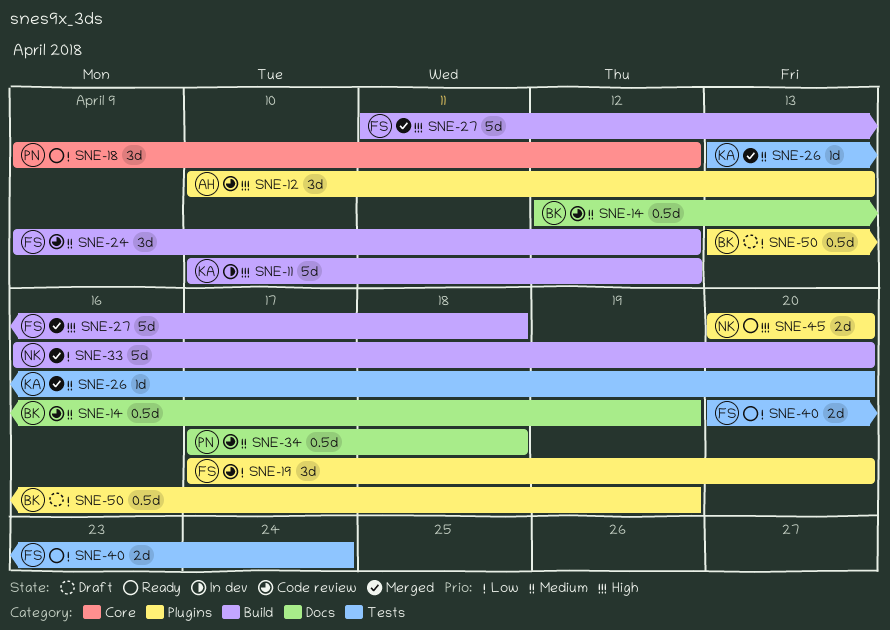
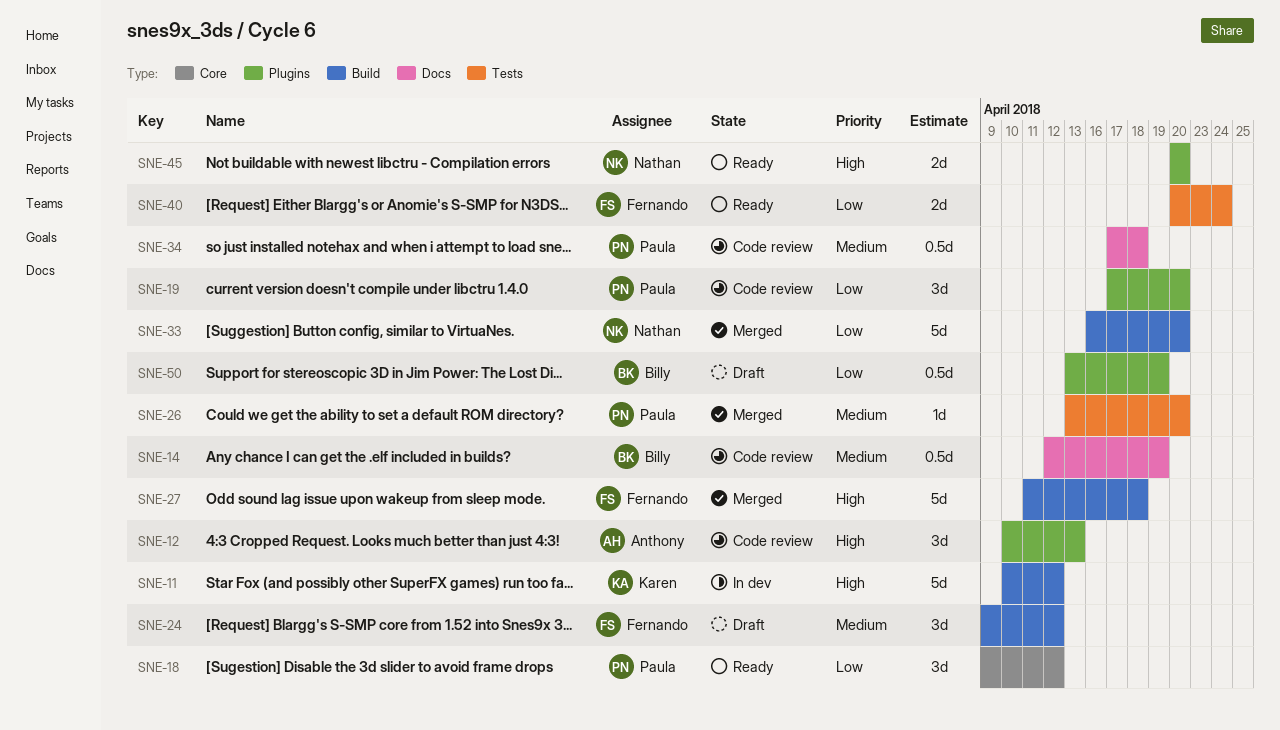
SNE-19, owner: Fernando -> Paula
SNE-24, status: Code review -> Draft
SNE-26, owner: Karen -> Paula

